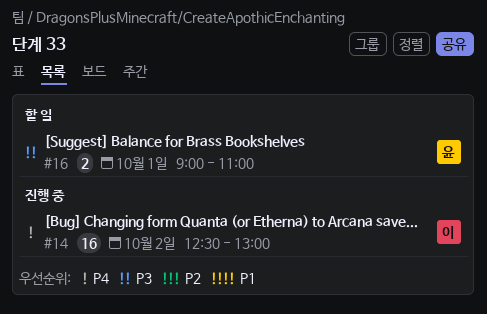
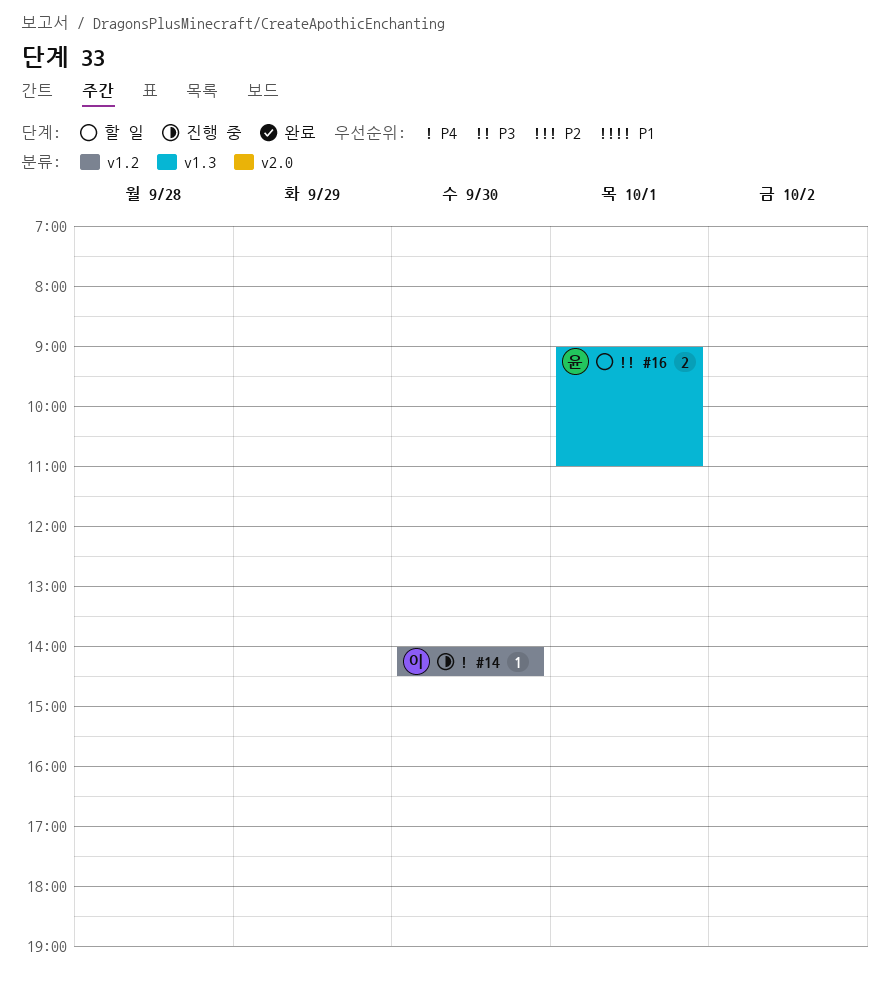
#14, estimate: 16 -> 1
#14, day: Oct 2 -> Sep 30
#14, begins: 12:30 -> 14:00
#14, ends: 13:00 -> 14:30

